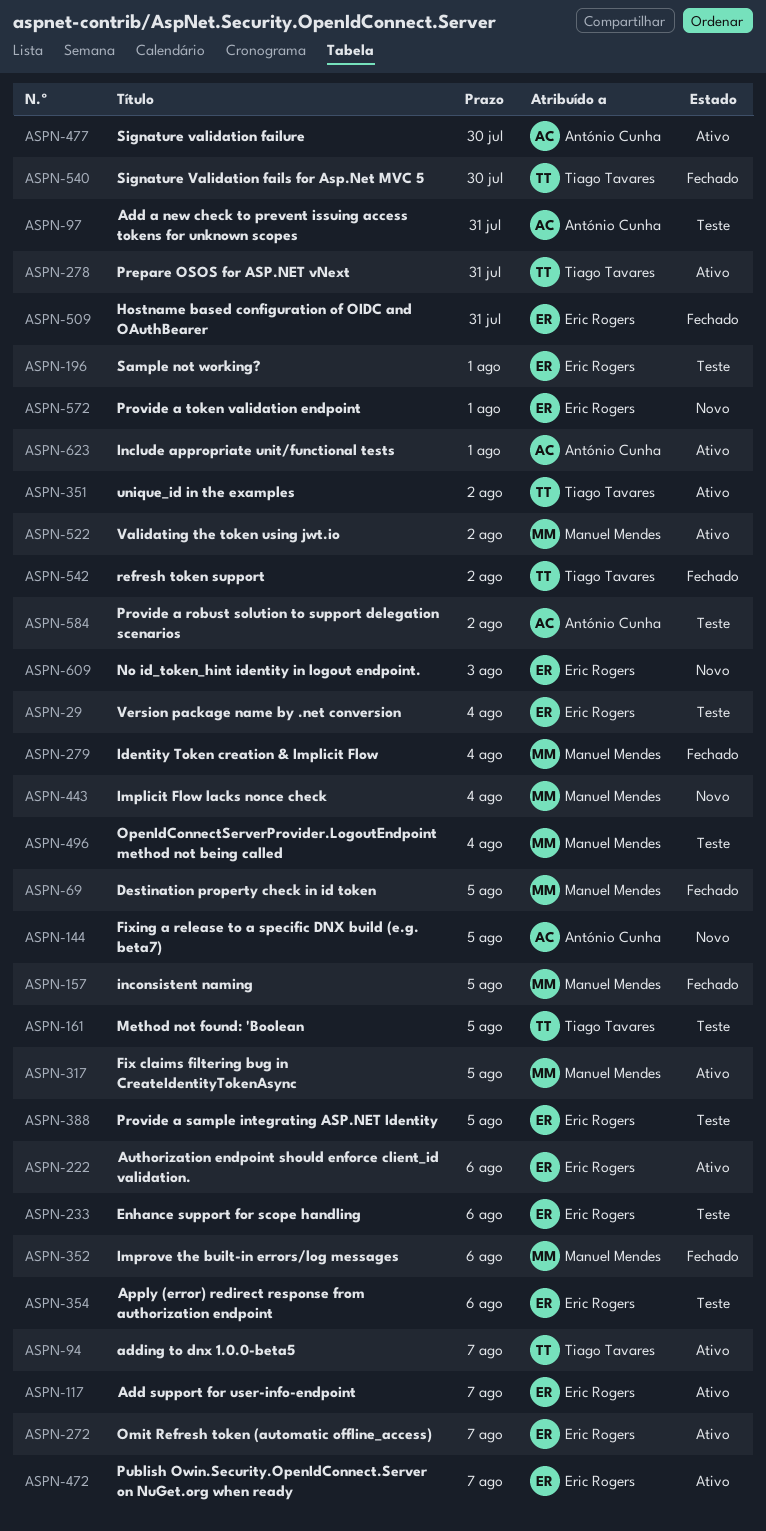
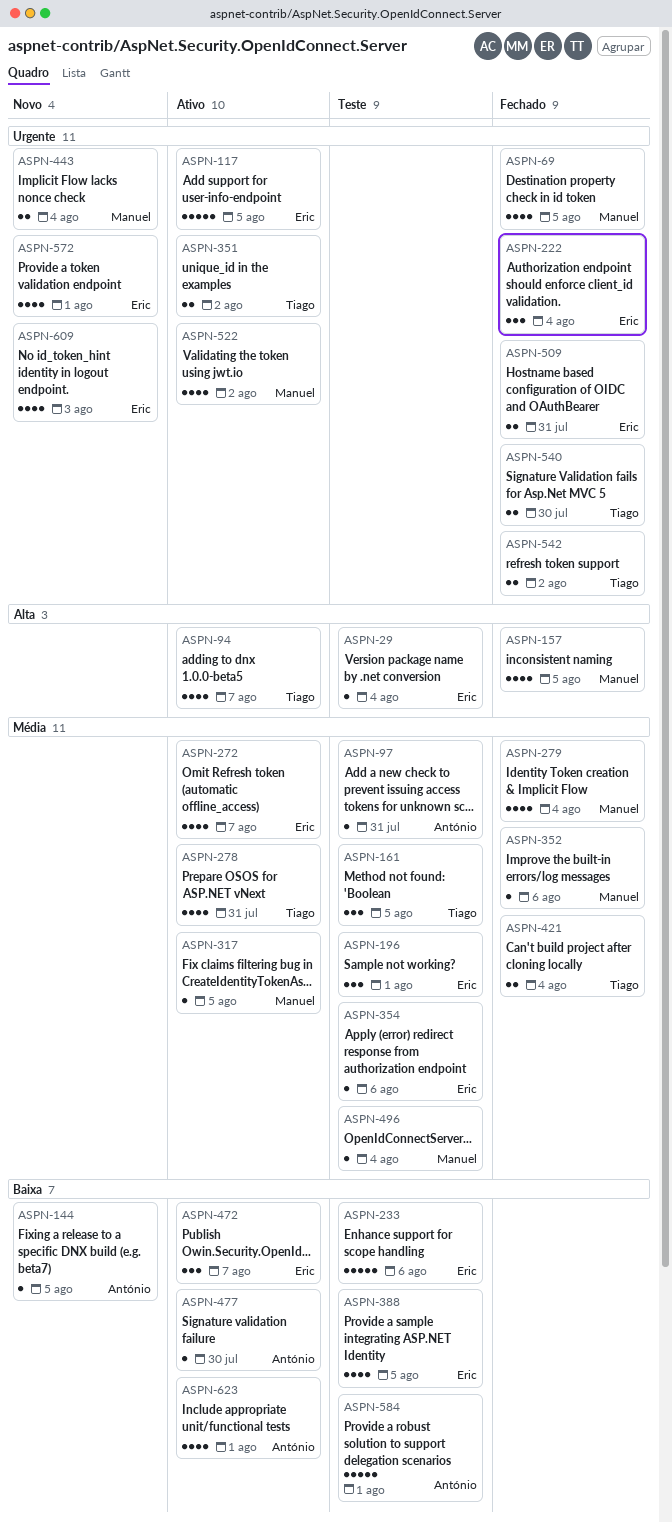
ASPN-117, due: Aug 7 -> Aug 5
ASPN-222, status: Ativo -> Fechado
ASPN-222, due: Aug 6 -> Aug 4
ASPN-421: none -> present
ASPN-584, due: Aug 2 -> Aug 1

